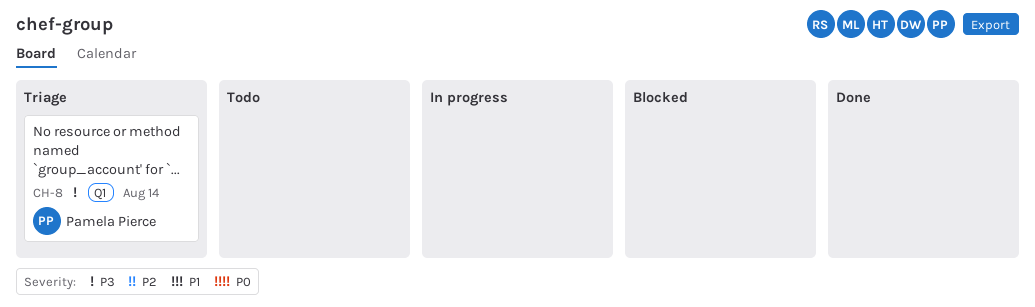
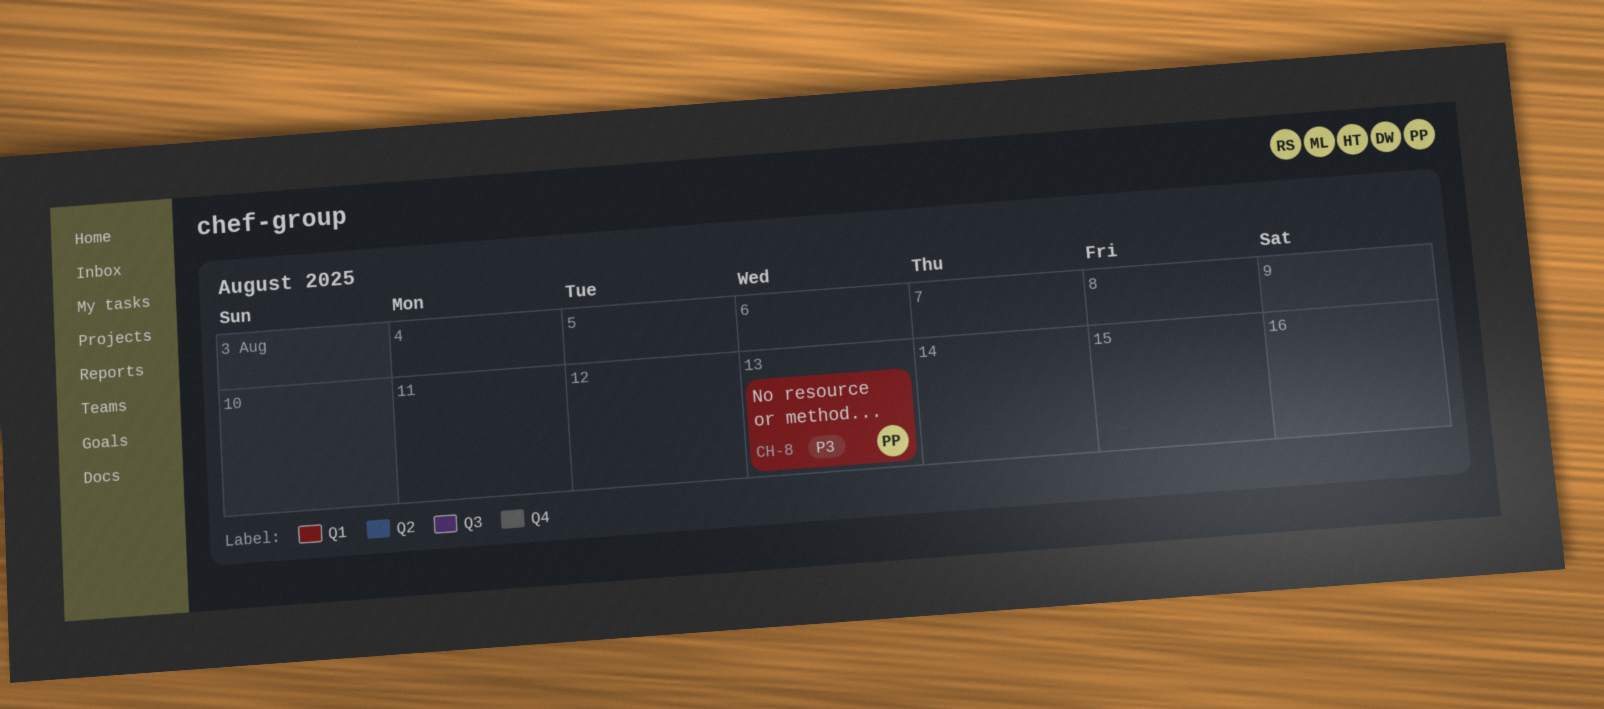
CH-8, due: Aug 14 -> Aug 13

